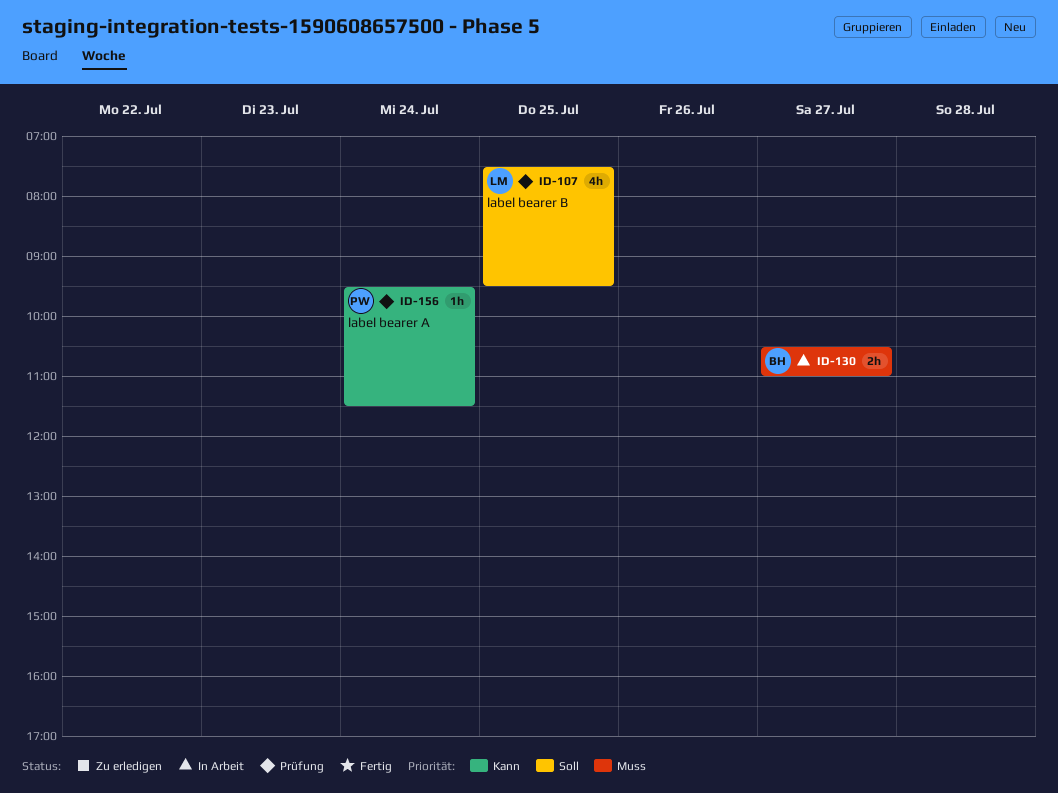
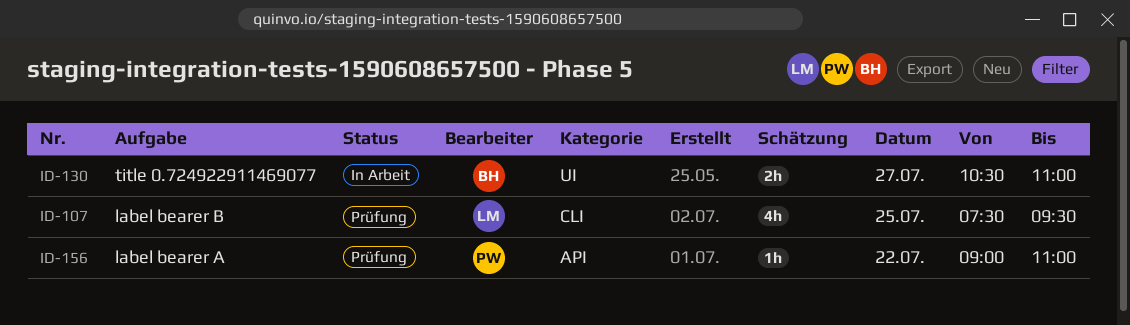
ID-156, day: Jul 24 -> Jul 22
ID-156, begins: 09:30 -> 09:00
ID-156, ends: 11:30 -> 11:00

